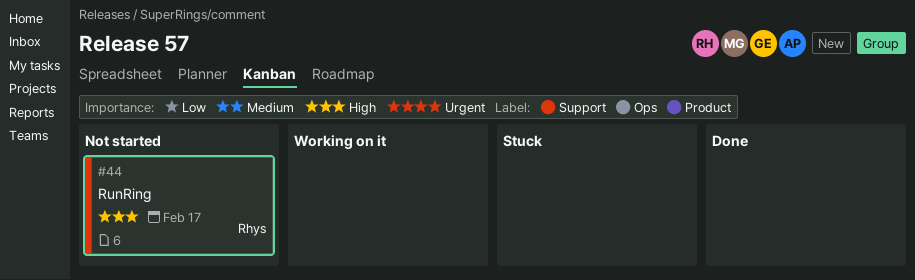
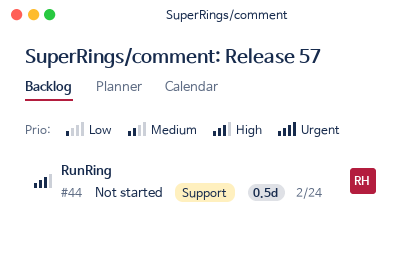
#44, due: Feb 17 -> Feb 24

